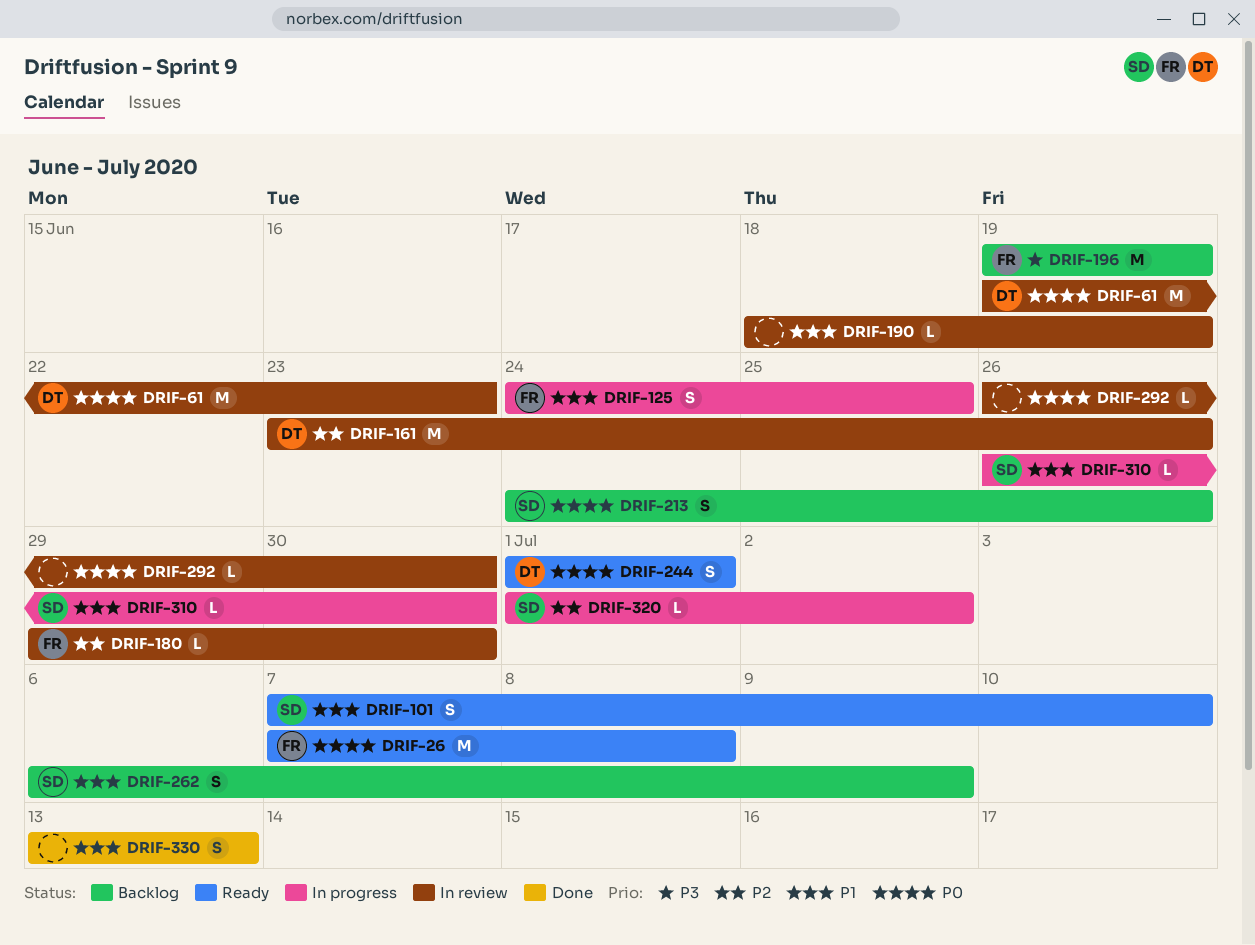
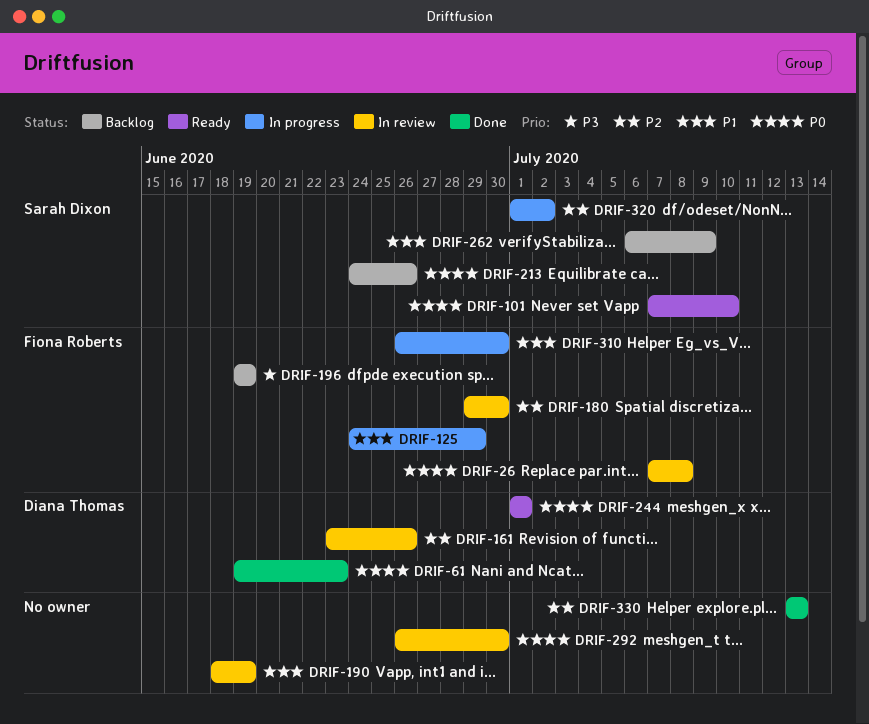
DRIF-26, status: Ready -> In review
DRIF-61, status: In review -> Done
DRIF-101, priority: P1 -> P0
DRIF-125, due: Jun 25 -> Jun 29
DRIF-310, owner: Sarah Dixon -> Fiona Roberts
DRIF-330, priority: P1 -> P2

